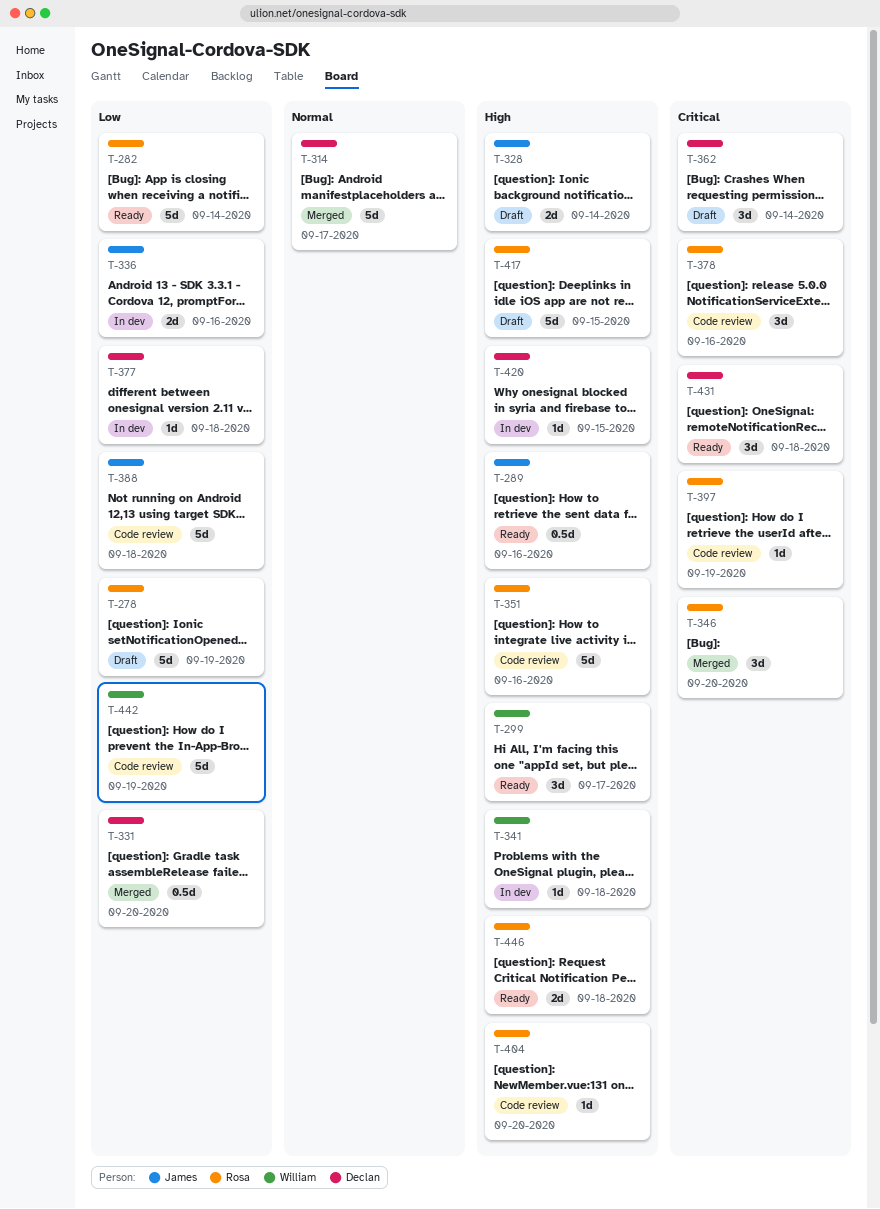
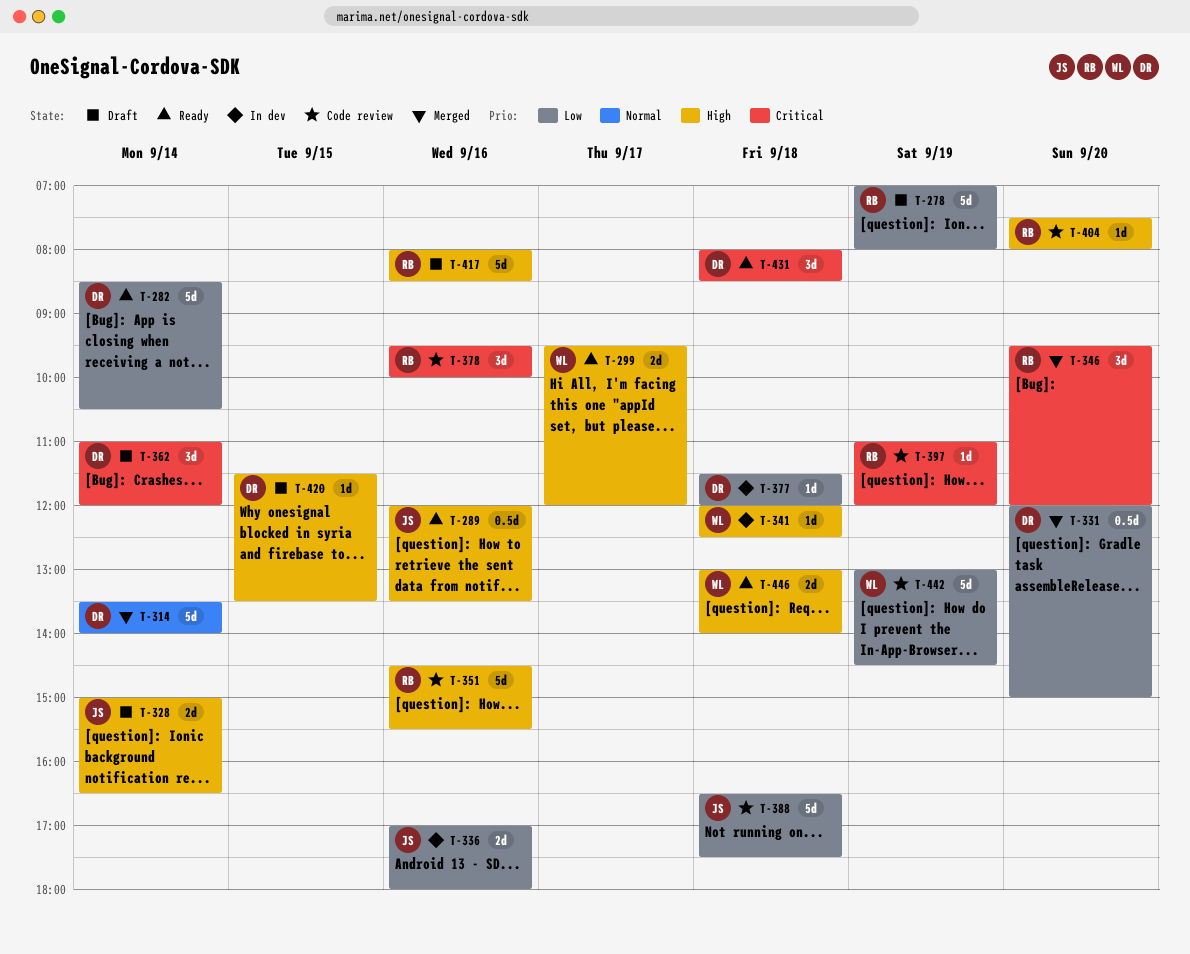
T-282, owner: Rosa -> Declan
T-299, estimate: 3d -> 2d
T-314, day: Sep 17 -> Sep 14
T-417, day: Sep 15 -> Sep 16
T-420, status: In dev -> Draft
T-446, owner: Rosa -> William

